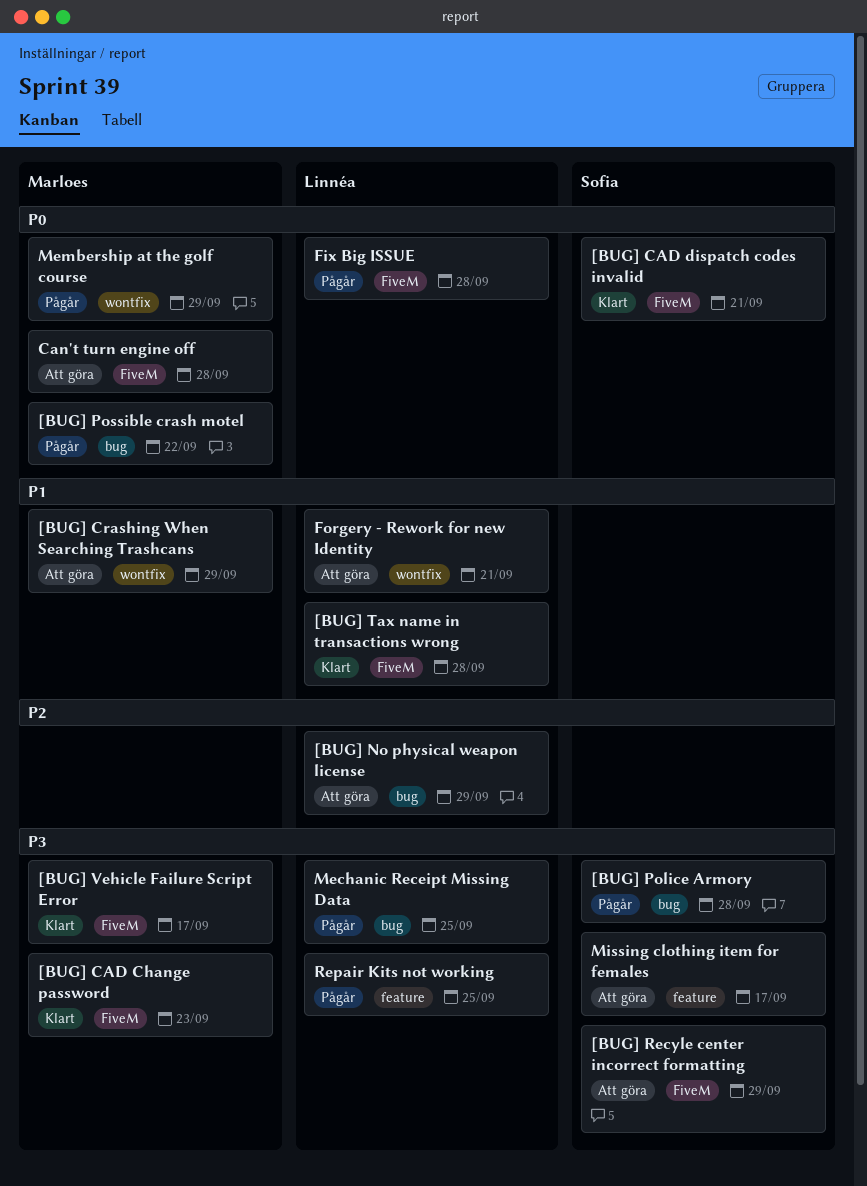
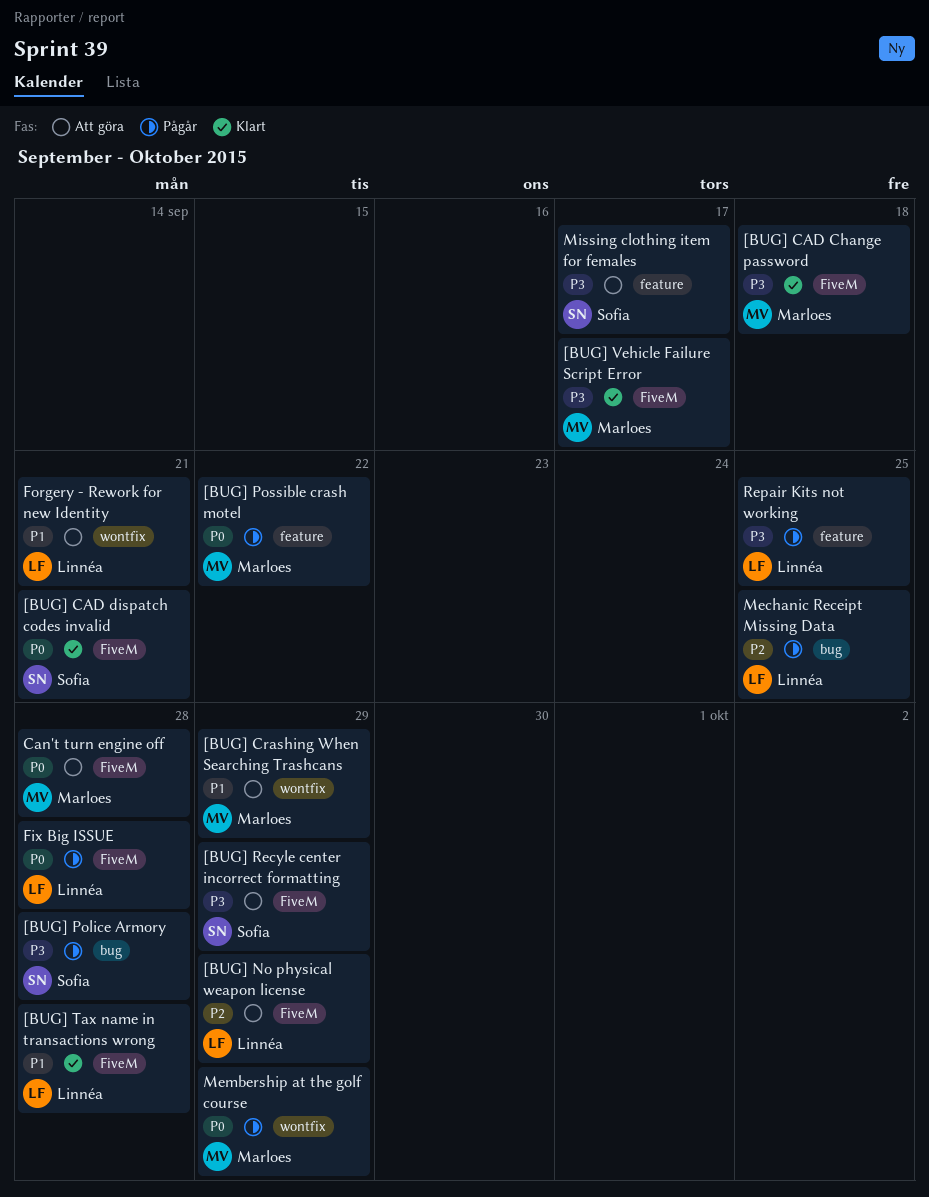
[BUG] CAD Change password, due: Sep 23 -> Sep 18
[BUG] No physical weapon license, label: bug -> FiveM
[BUG] Possible crash motel, label: bug -> feature
Mechanic Receipt Missing Data, priority: P3 -> P2

